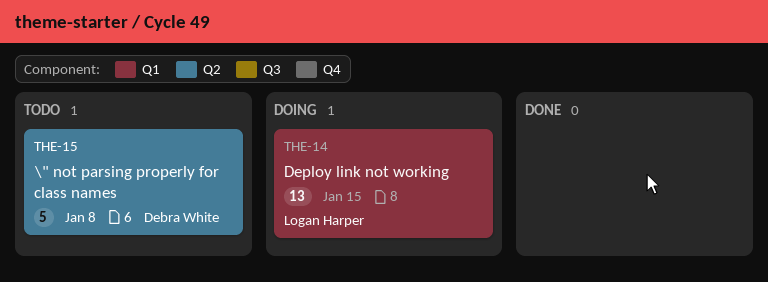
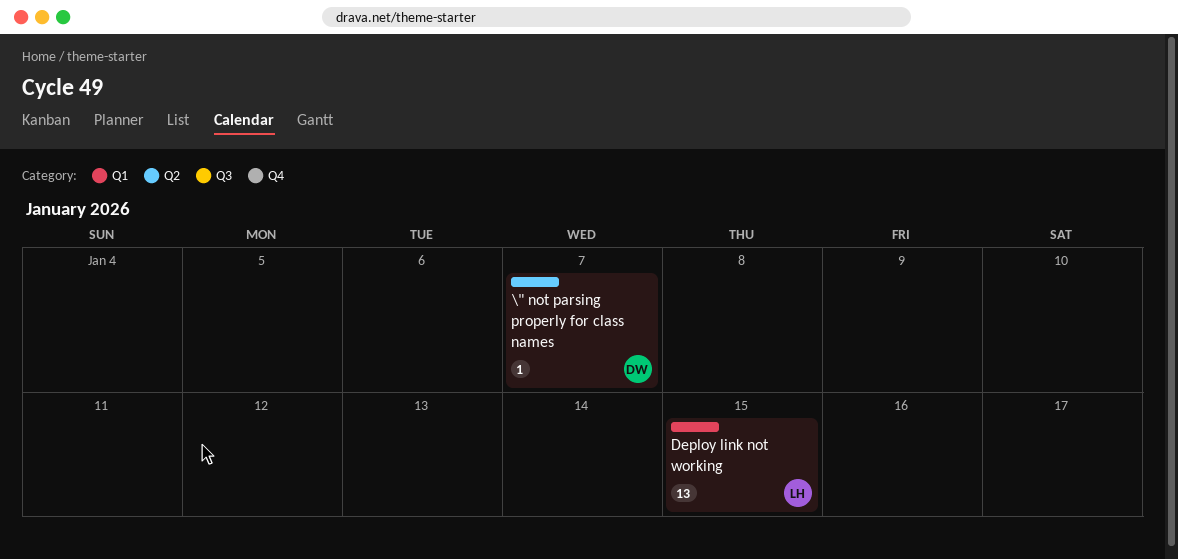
\" not parsing properly for class names, estimate: 5 -> 1
\" not parsing properly for class names, due: Jan 8 -> Jan 7

